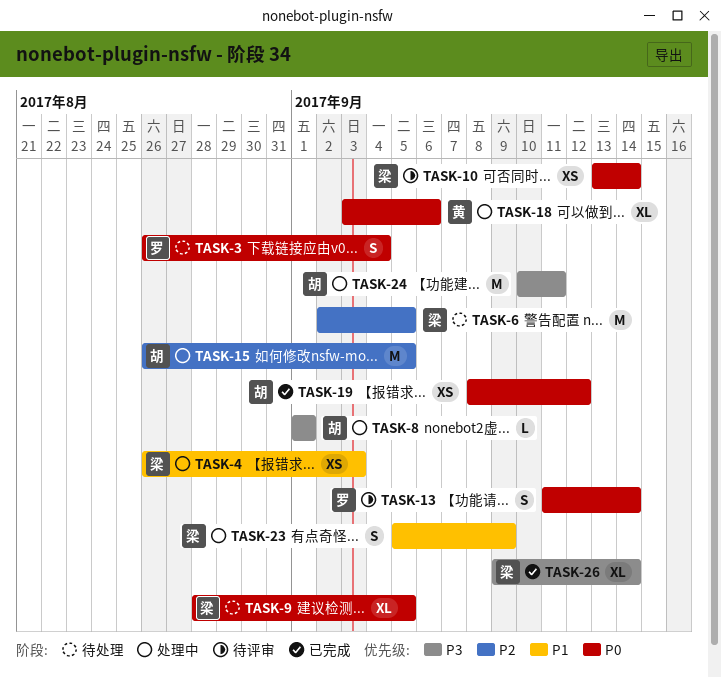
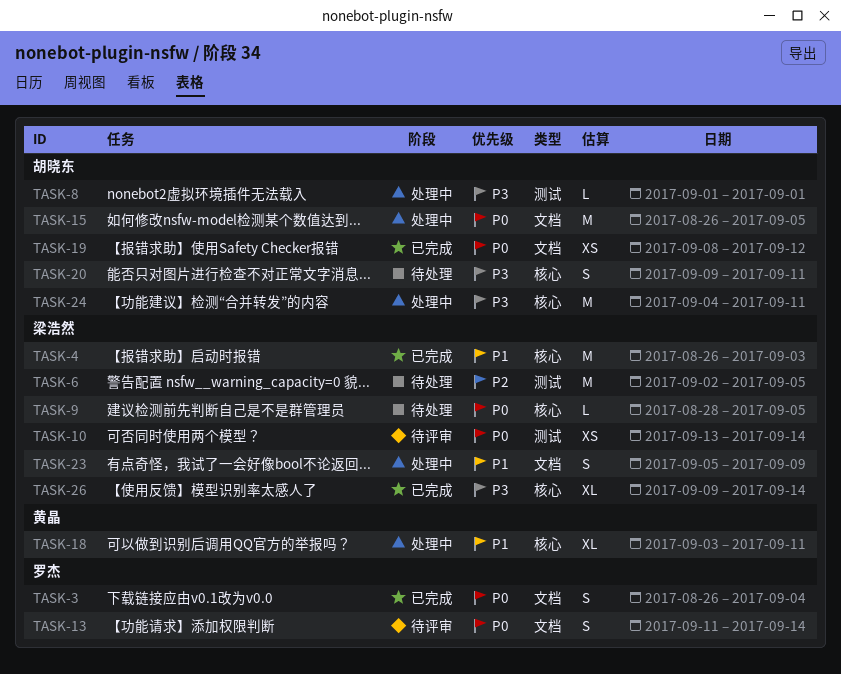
TASK-3, status: 待处理 -> 已完成
TASK-4, status: 处理中 -> 已完成
TASK-4, estimate: XS -> M
TASK-9, estimate: XL -> L
TASK-15, priority: P2 -> P0
TASK-18, priority: P0 -> P1
TASK-18, due: Sep 6 -> Sep 11
TASK-20: none -> present
TASK-24, start: Sep 10 -> Sep 4

